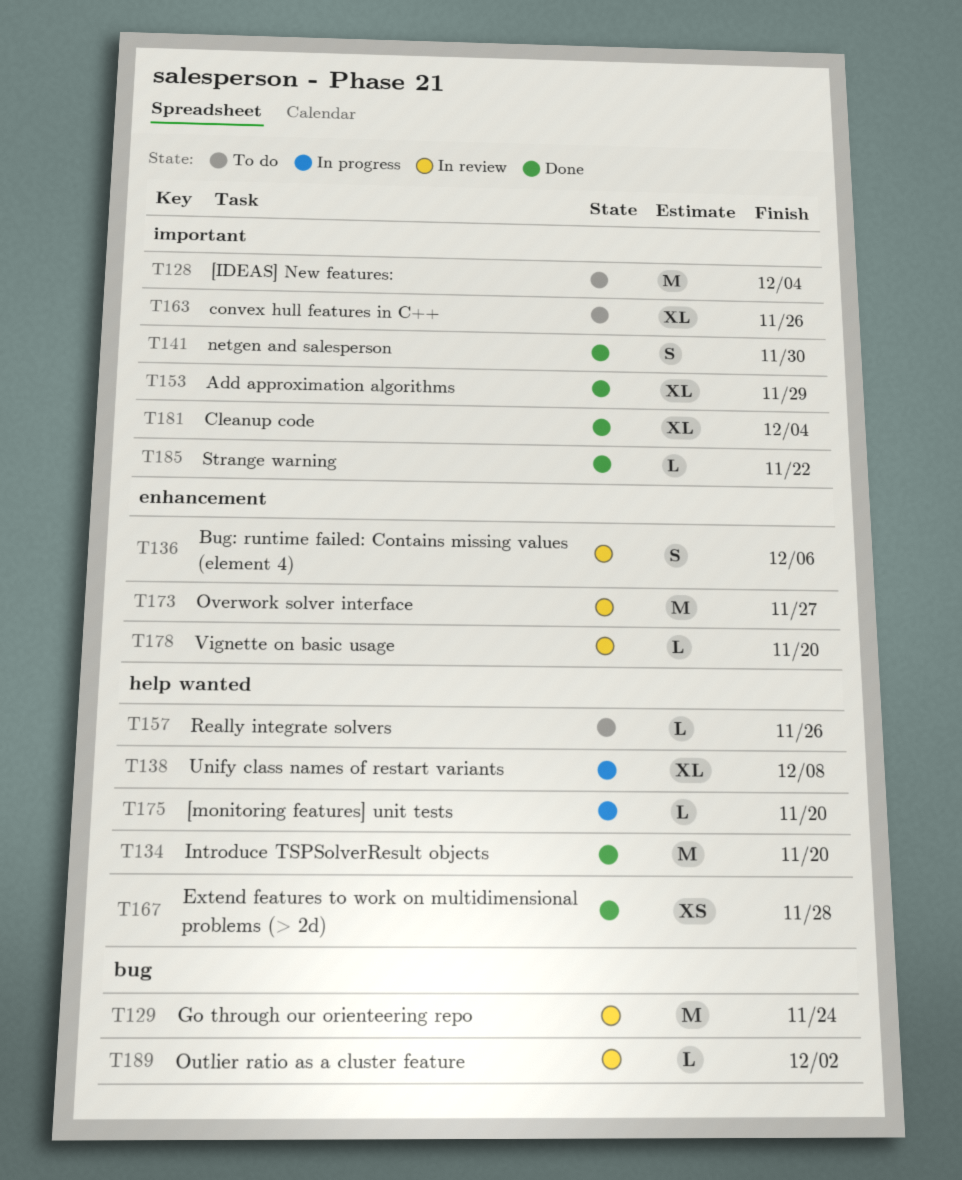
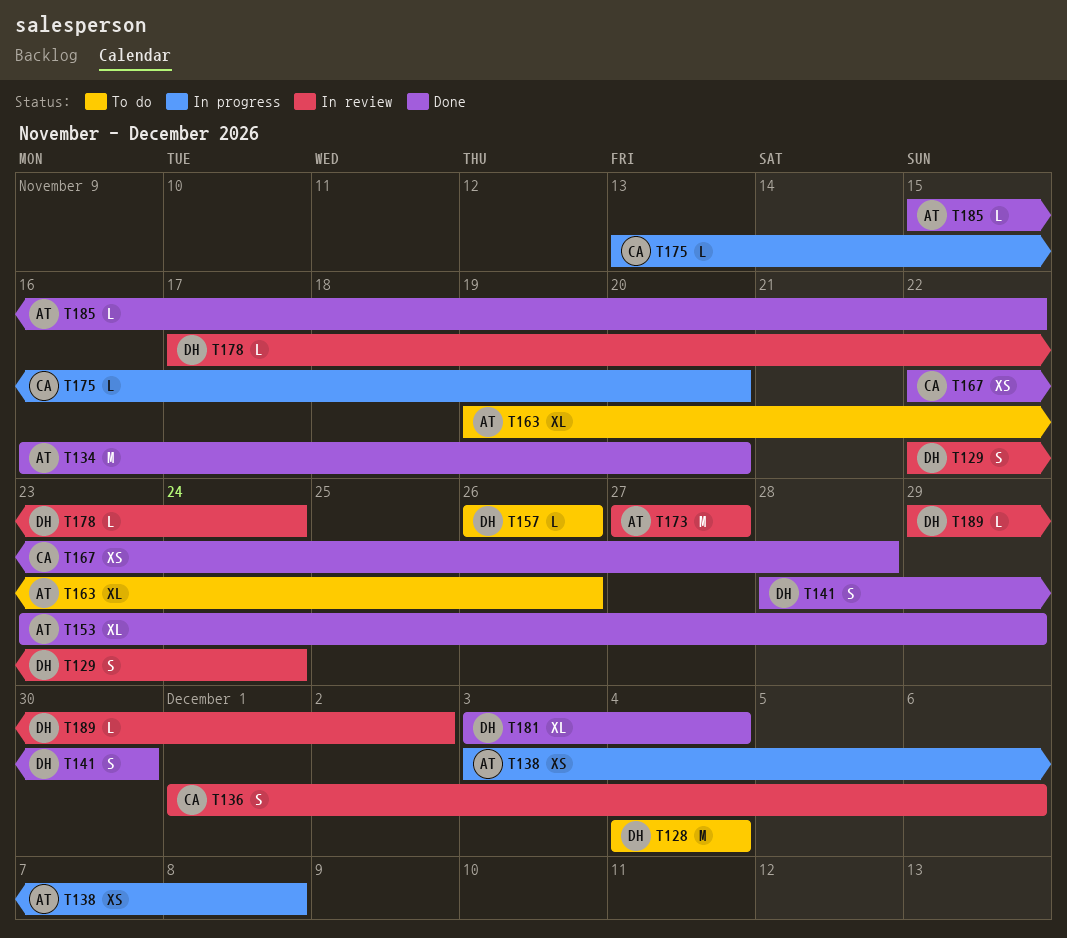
T129, estimate: M -> S
T138, estimate: XL -> XS
T178, due: Nov 20 -> Nov 24

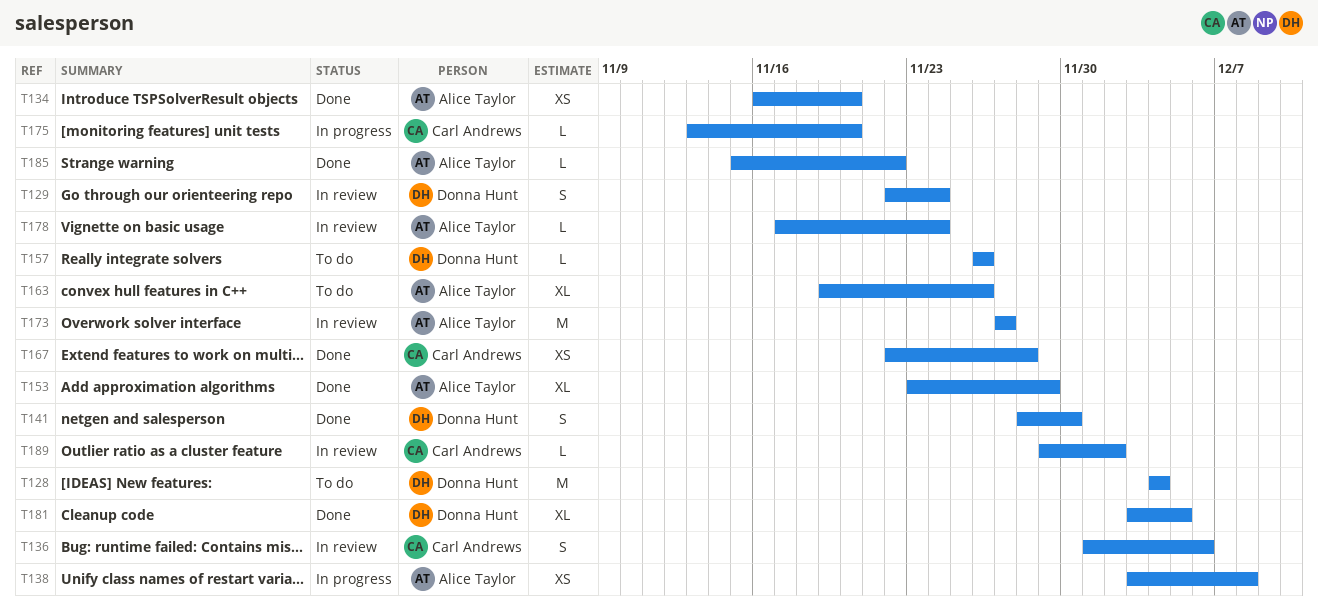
T134, estimate: M -> XS
T178, owner: Donna Hunt -> Alice Taylor
T181, due: Dec 4 -> Dec 5
T189, owner: Donna Hunt -> Carl Andrews

